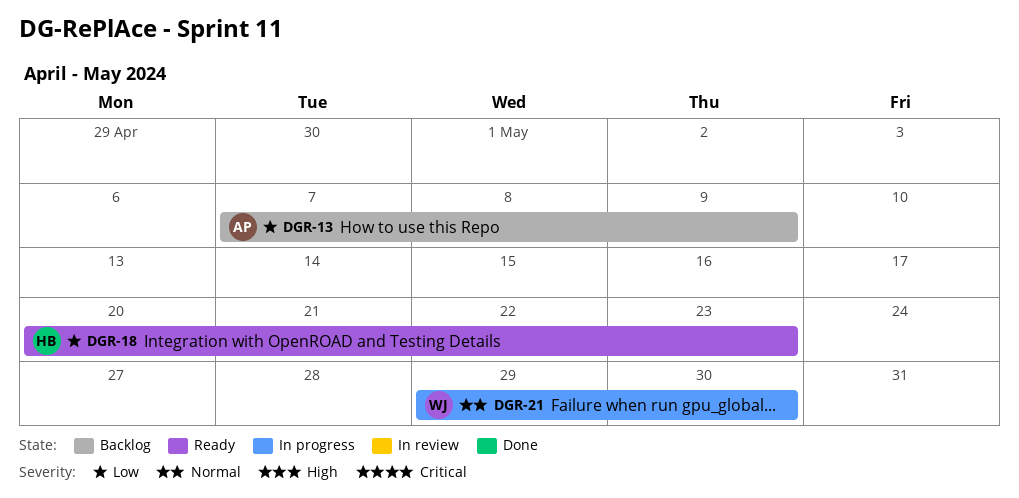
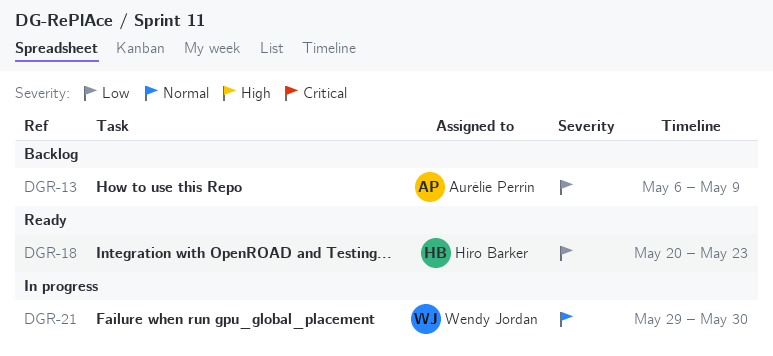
DGR-13, start: May 7 -> May 6

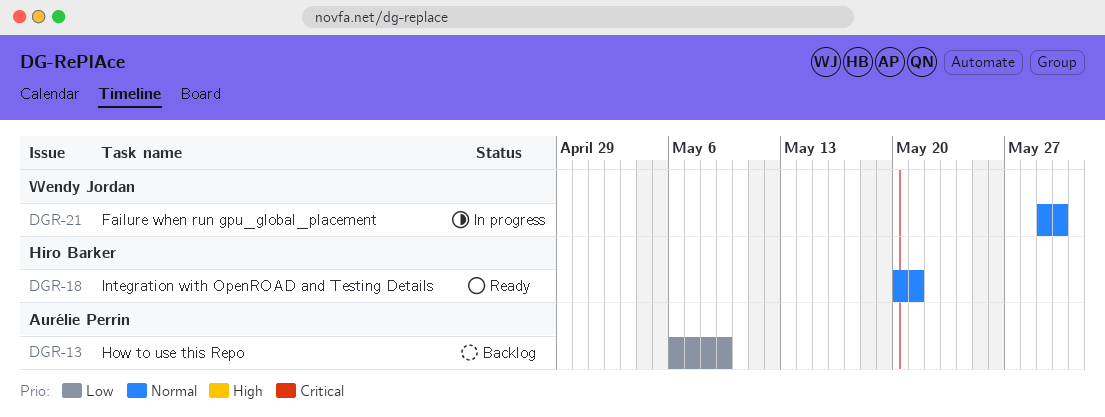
DGR-18, priority: Low -> Normal
DGR-18, due: May 23 -> May 21

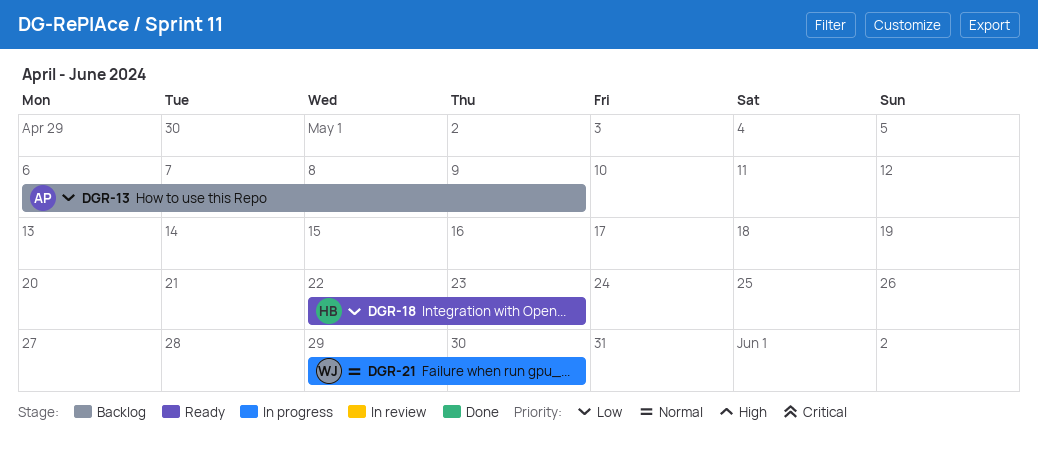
DGR-18, priority: Normal -> Low
DGR-18, start: May 20 -> May 22
DGR-18, due: May 21 -> May 23

